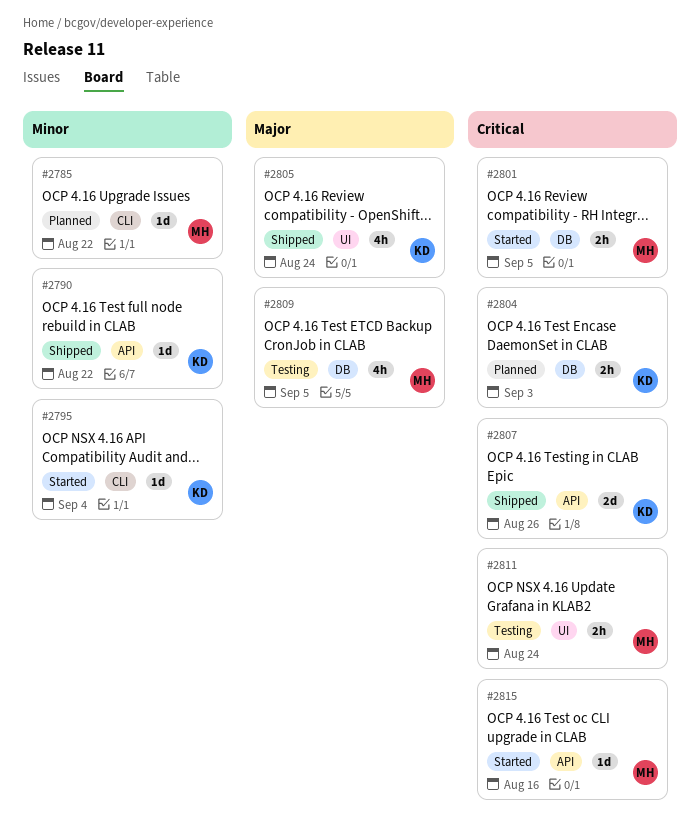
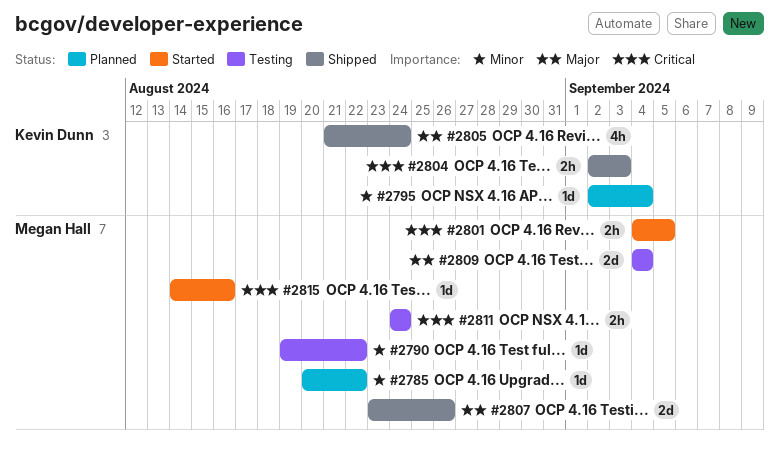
#2790, status: Shipped -> Testing
#2790, owner: Kevin Dunn -> Megan Hall
#2795, status: Started -> Planned
#2804, status: Planned -> Shipped
#2807, owner: Kevin Dunn -> Megan Hall
#2807, priority: Critical -> Major
#2809, estimate: 4h -> 2d
#2809, due: Sep 5 -> Sep 4

